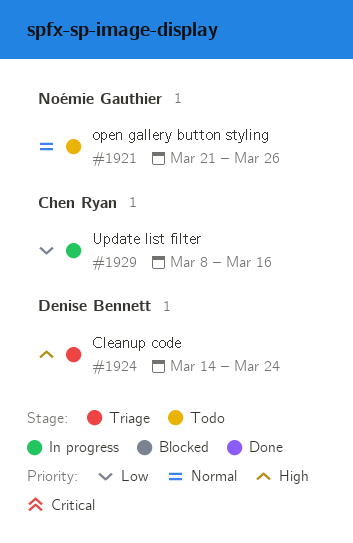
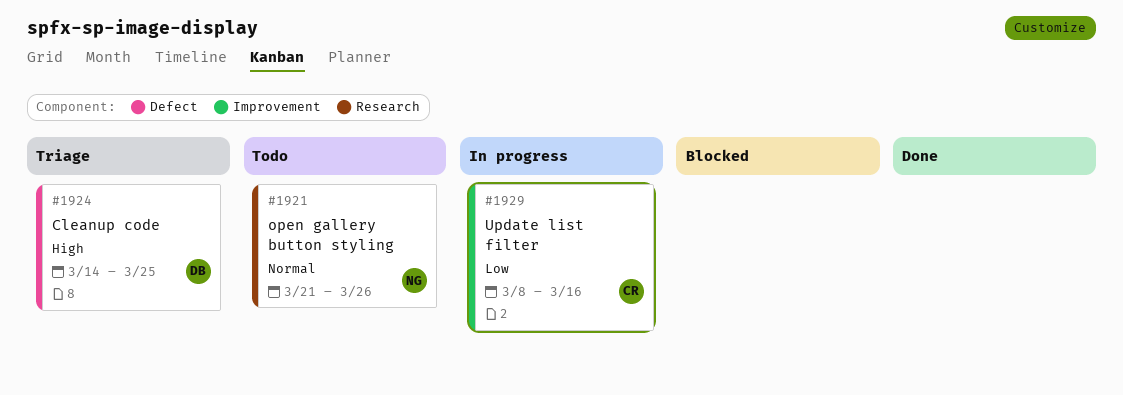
#1924, due: Mar 24 -> Mar 25

